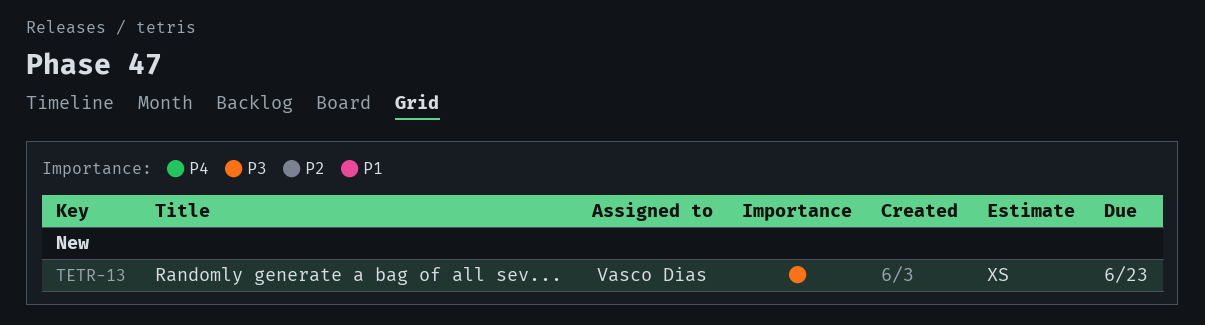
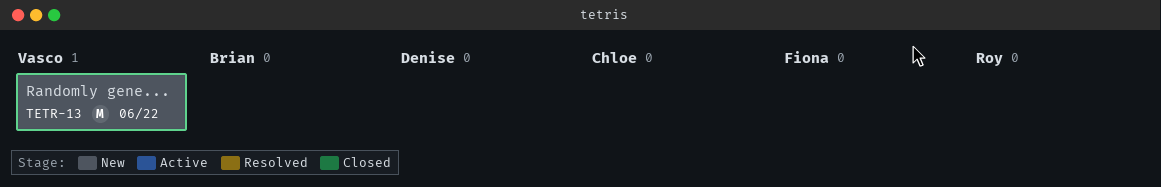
TETR-13, estimate: XS -> M
TETR-13, due: Jun 23 -> Jun 22

